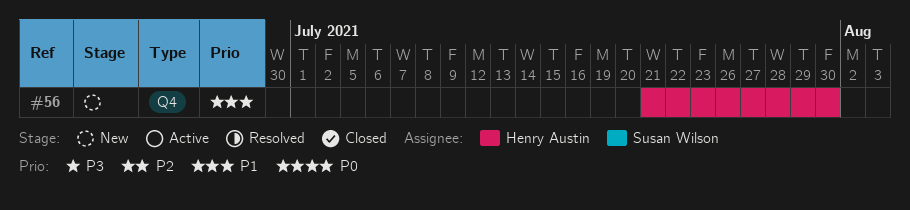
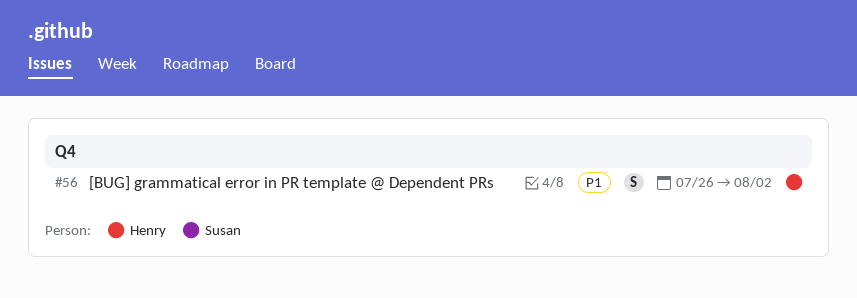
#56, start: Jul 21 -> Jul 26
#56, due: Jul 30 -> Aug 2

